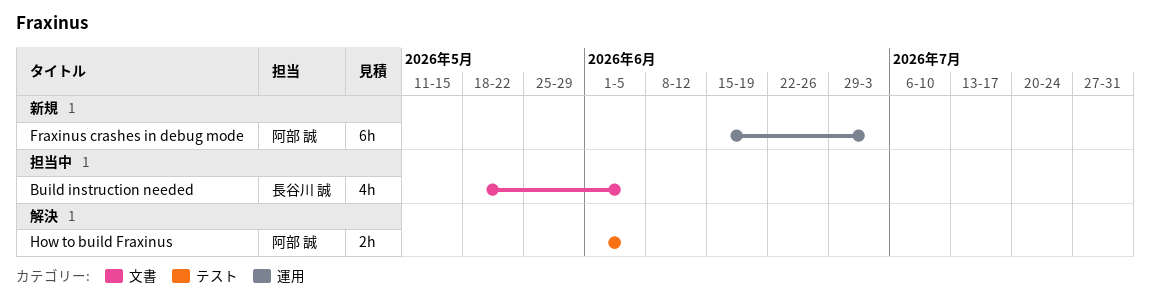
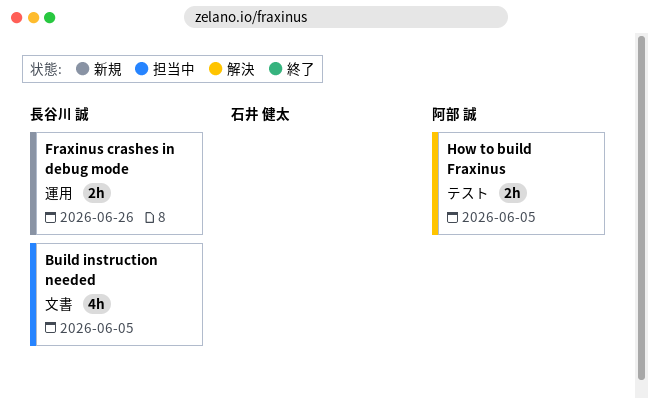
Fraxinus crashes in debug mode, owner: 阿部 誠 -> 長谷川 誠
Fraxinus crashes in debug mode, estimate: 6h -> 2h
Fraxinus crashes in debug mode, due: Jul 3 -> Jun 26

